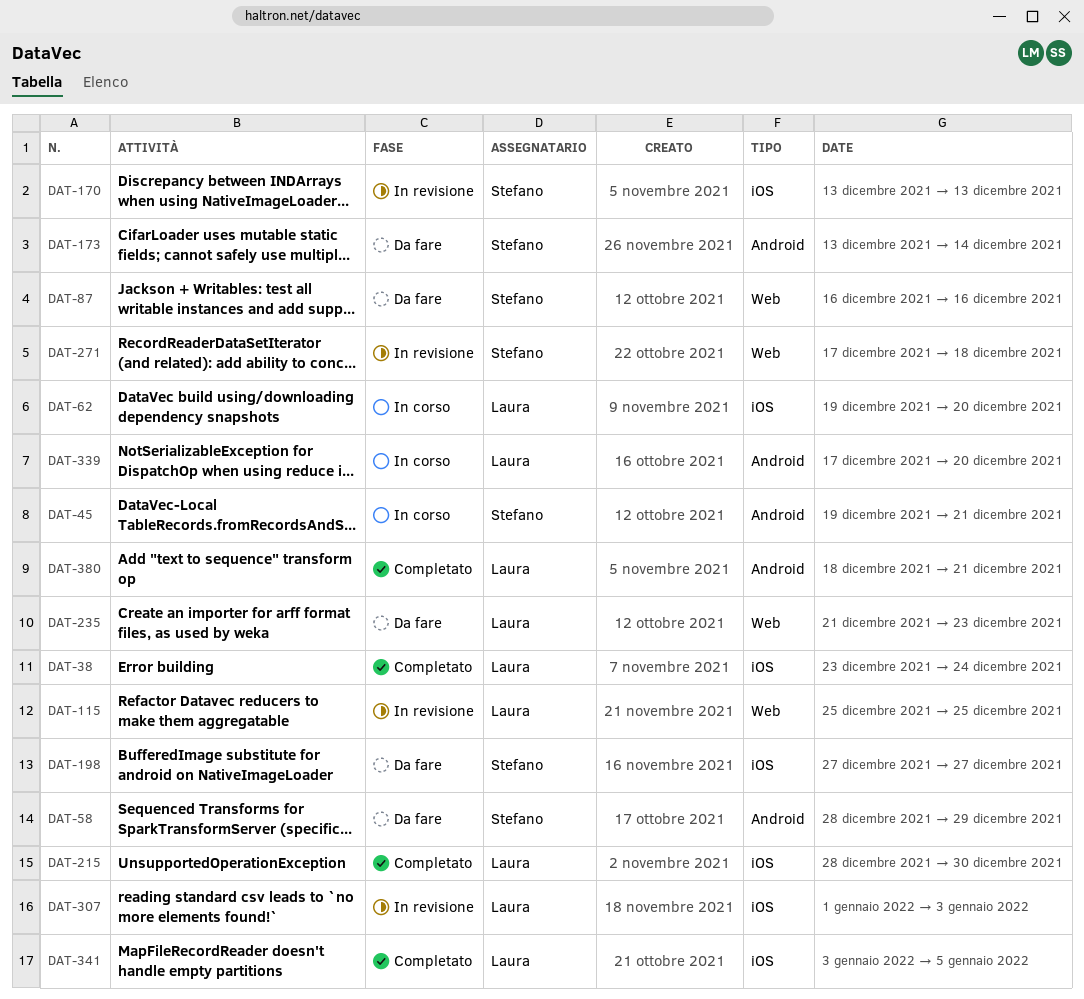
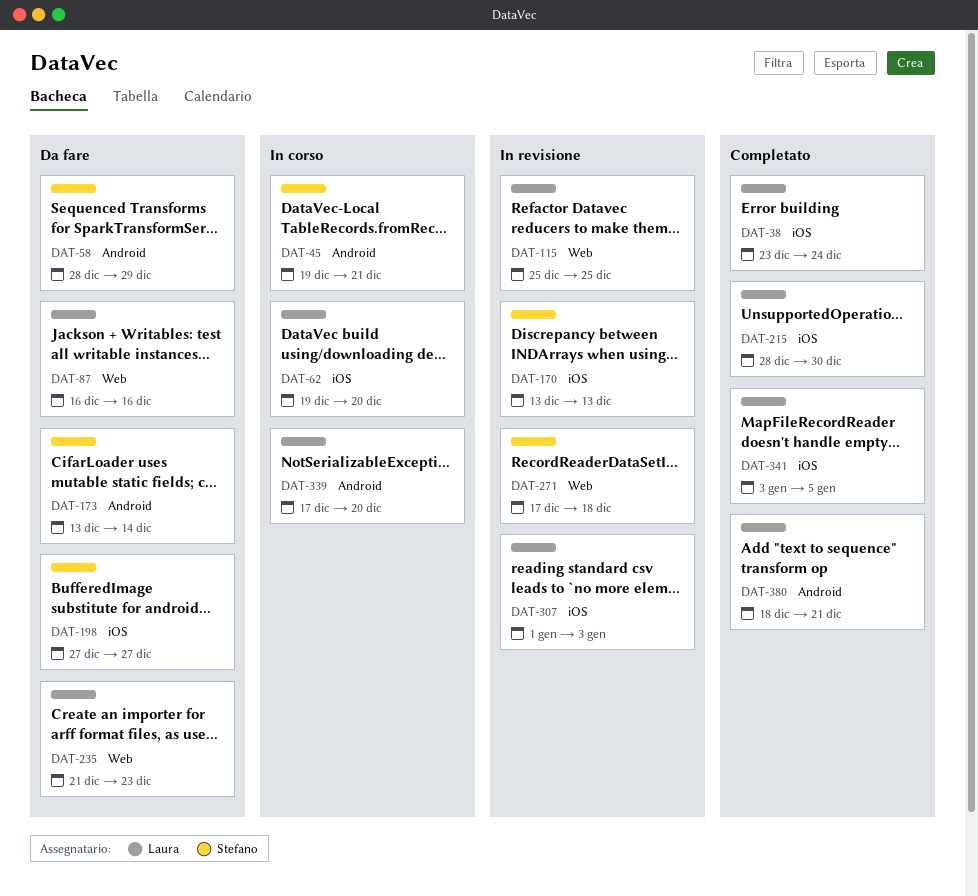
DAT-87, owner: Stefano -> Laura

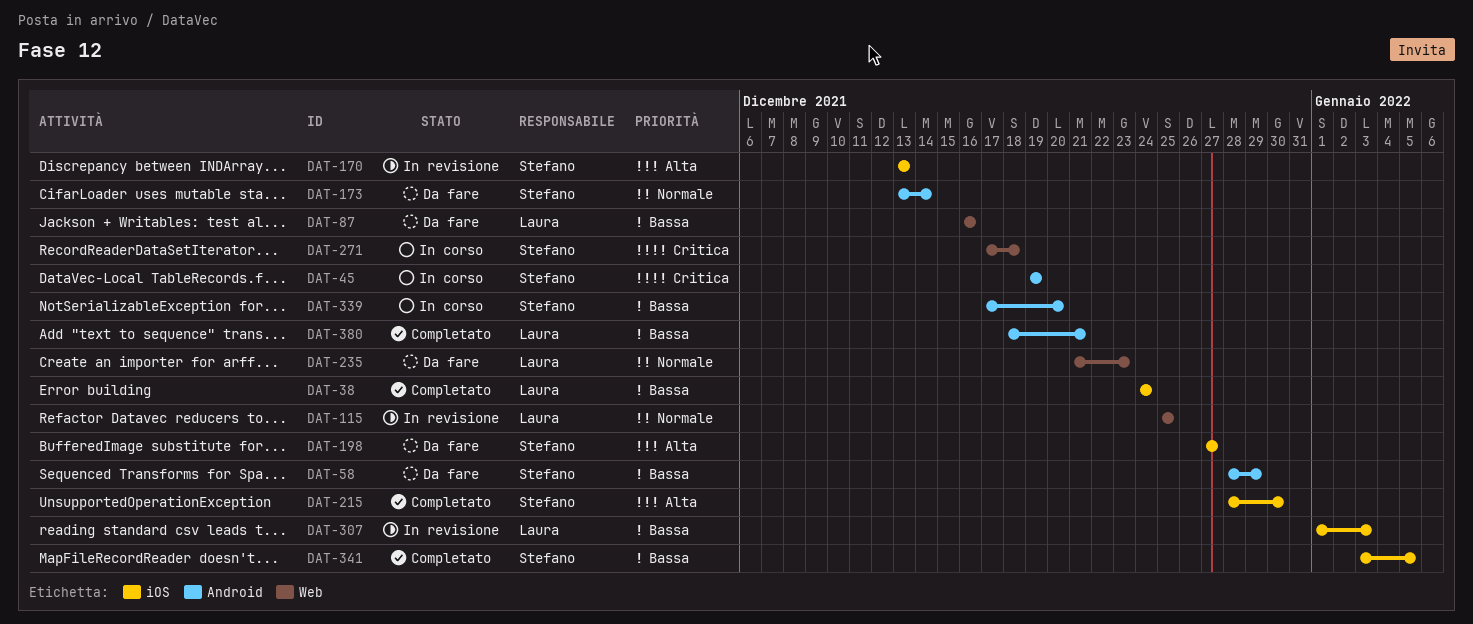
DAT-38, start: Dec 23 -> Dec 24
DAT-45, due: Dec 21 -> Dec 19
DAT-62: present -> none
DAT-215, owner: Laura -> Stefano
DAT-271, status: In revisione -> In corso
DAT-339, owner: Laura -> Stefano
DAT-341, owner: Laura -> Stefano

